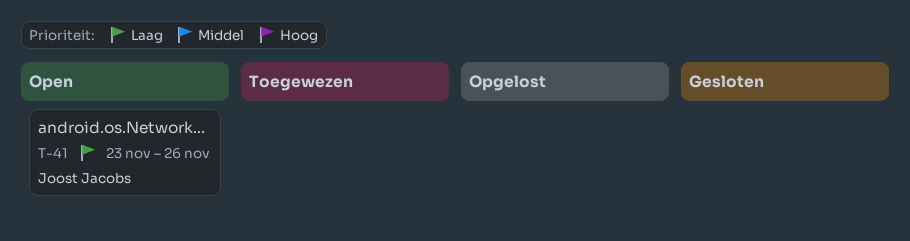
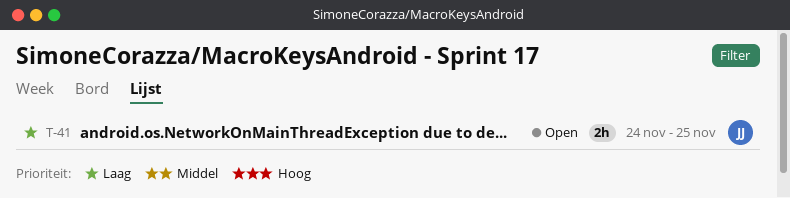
T-41, start: Nov 23 -> Nov 24
T-41, due: Nov 26 -> Nov 25

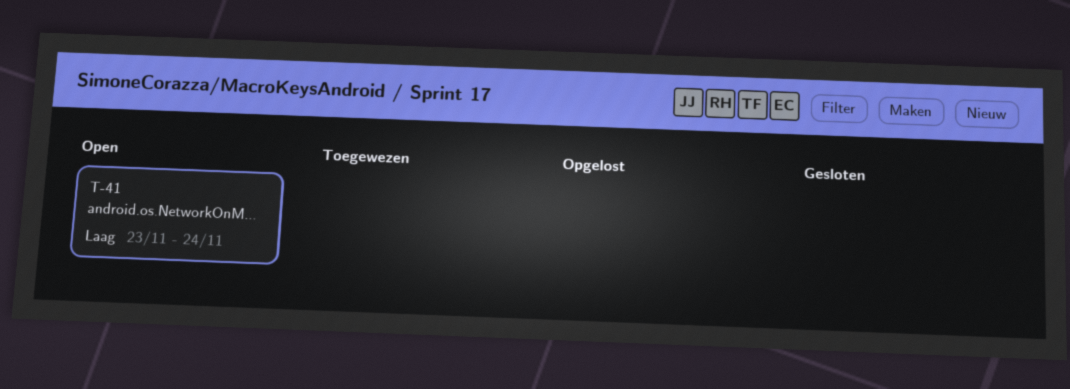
T-41, start: Nov 24 -> Nov 23
T-41, due: Nov 25 -> Nov 24

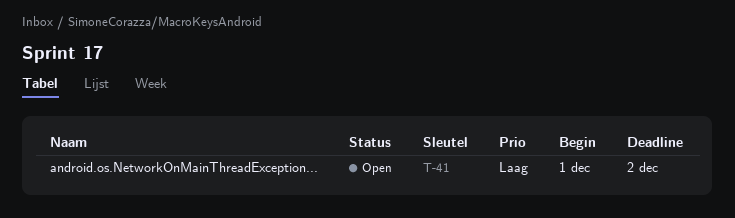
T-41, start: Nov 23 -> Dec 1
T-41, due: Nov 24 -> Dec 2

